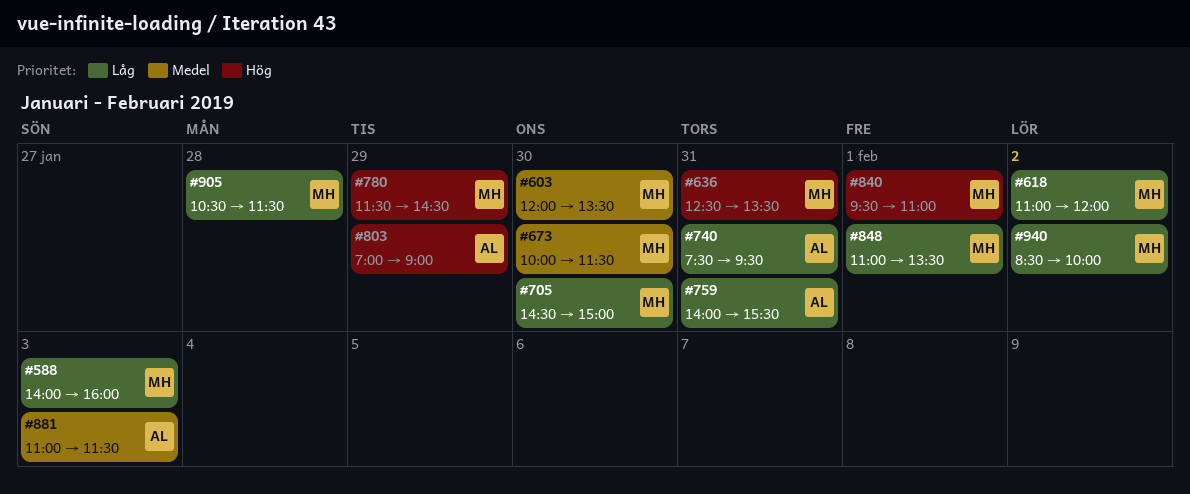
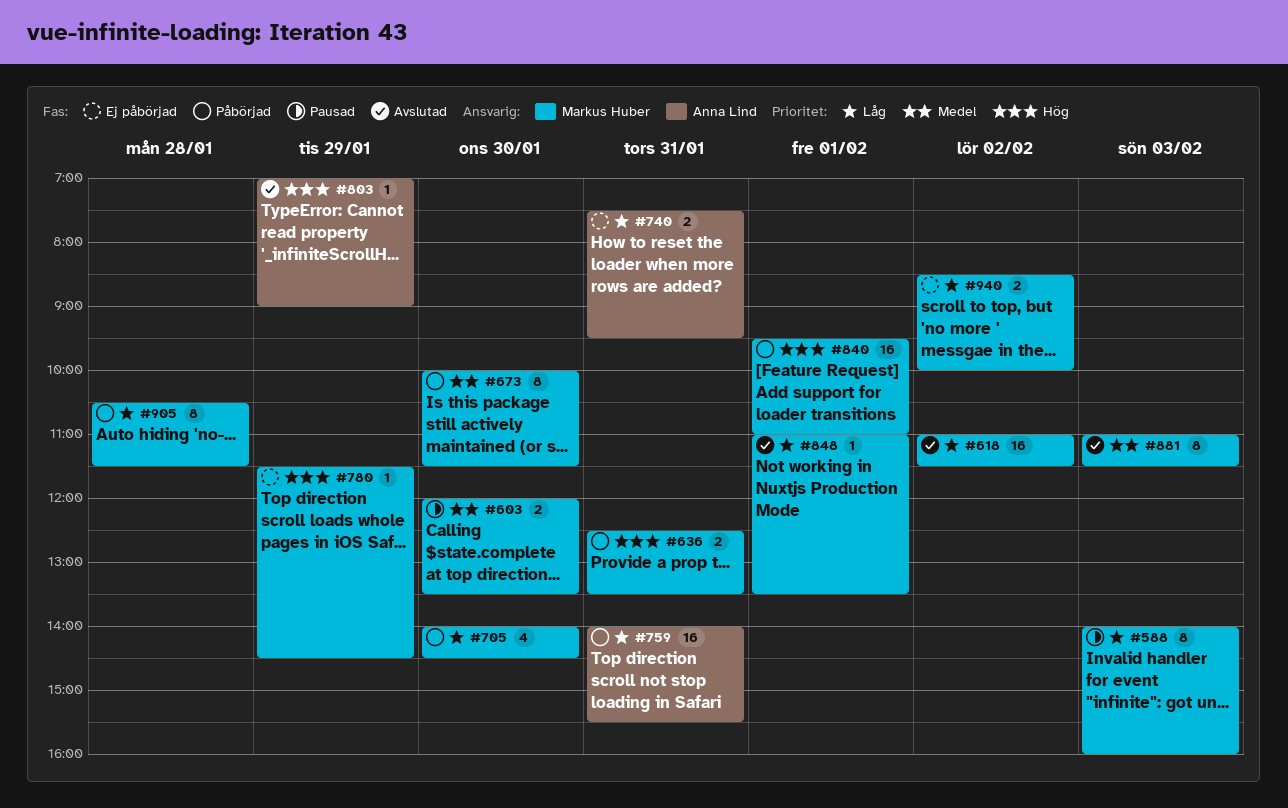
#618, ends: 12:00 -> 11:30
#705, begins: 14:30 -> 14:00
#705, ends: 15:00 -> 14:30
#881, owner: Anna Lind -> Markus Huber

